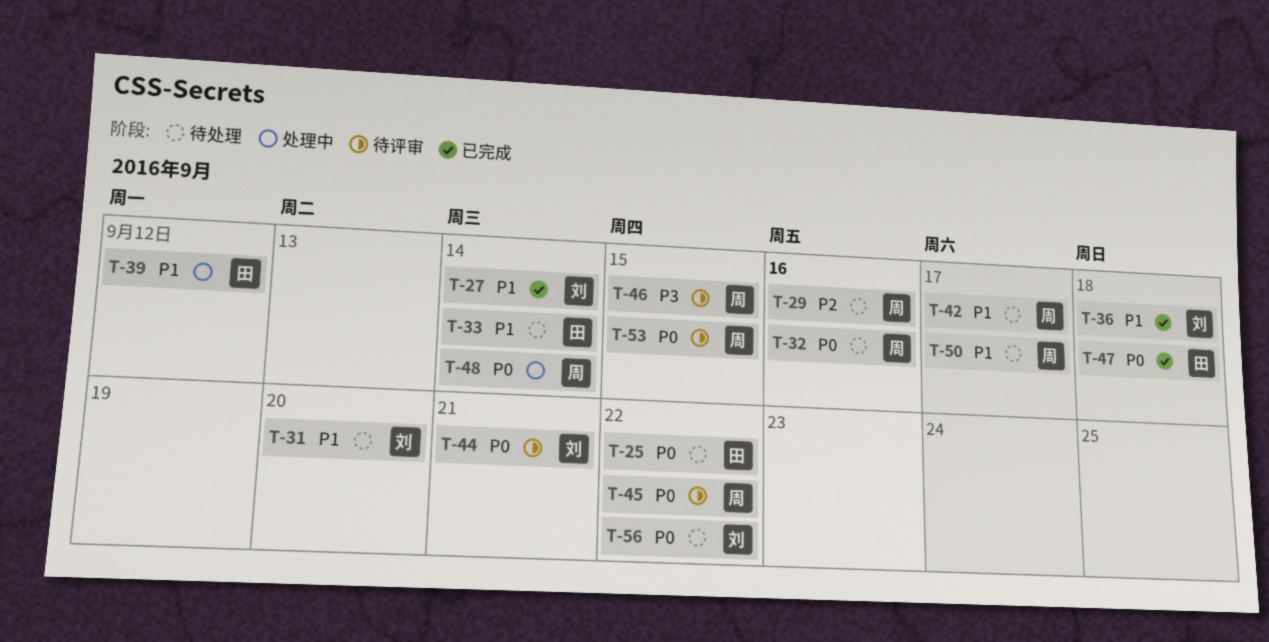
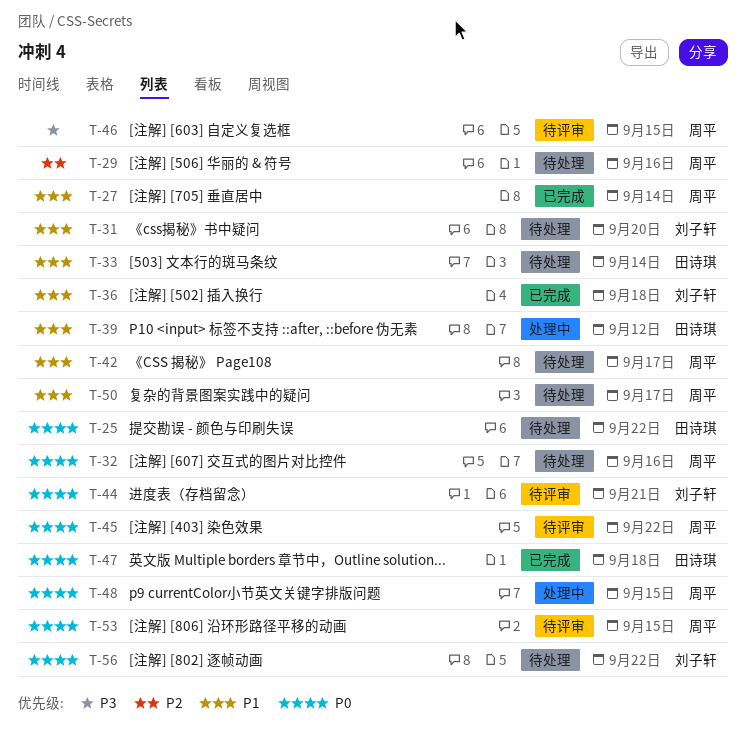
T-27, owner: 刘子轩 -> 周平
T-48, due: Sep 14 -> Sep 15

